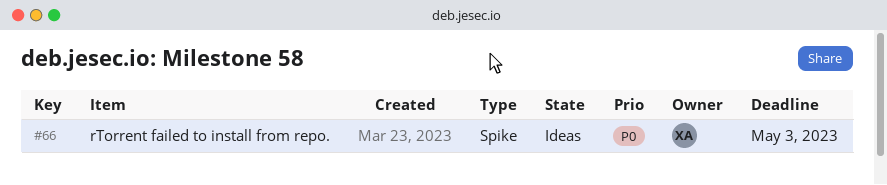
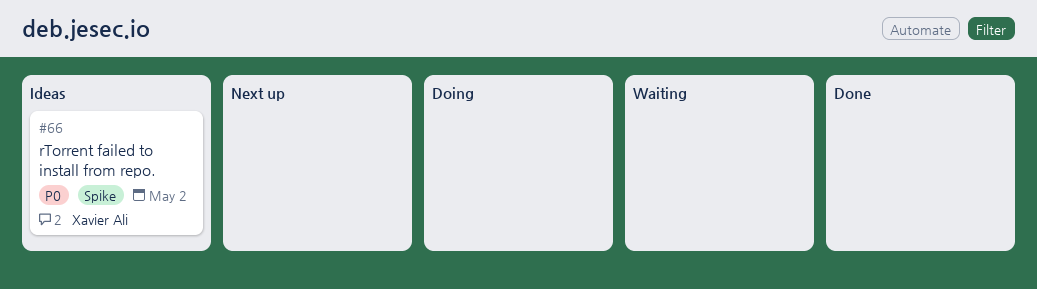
#66, due: May 3 -> May 2

